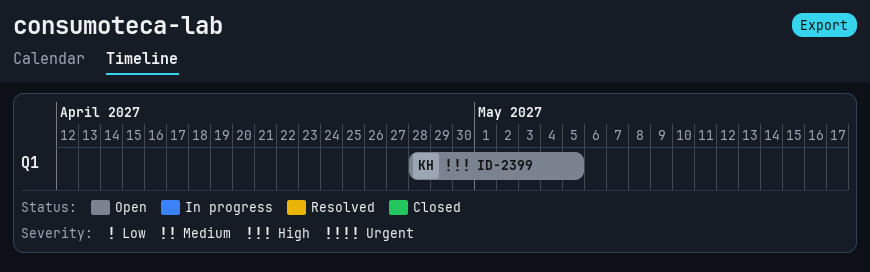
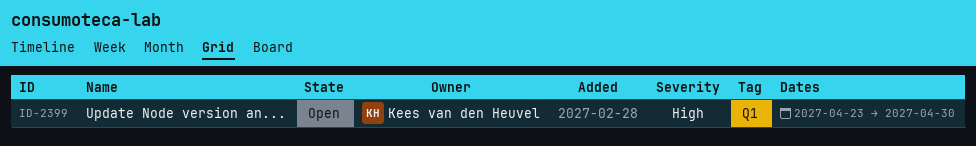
ID-2399, start: Apr 28 -> Apr 23
ID-2399, due: May 5 -> Apr 30

